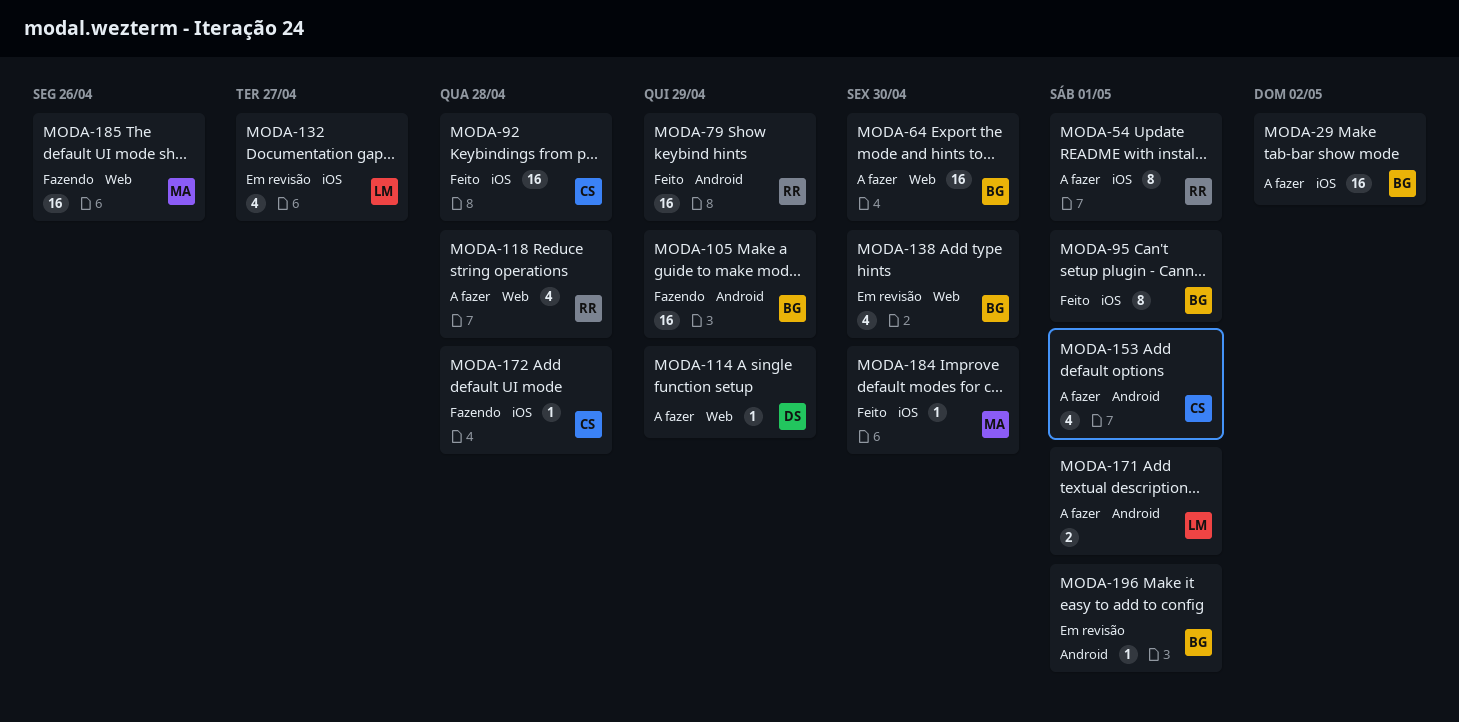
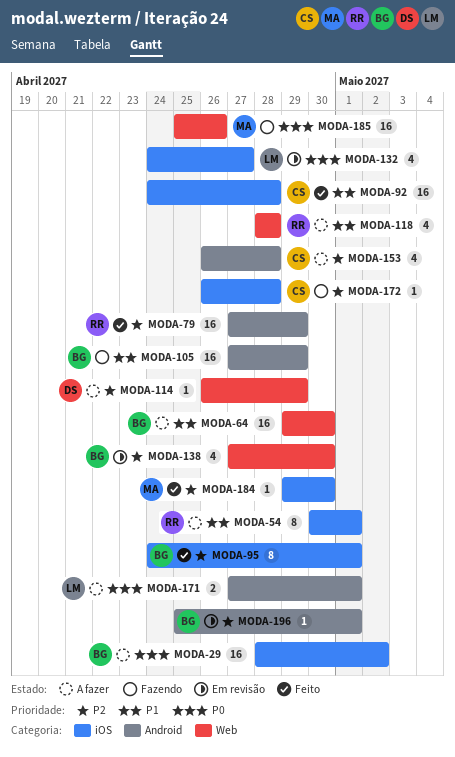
MODA-153, due: May 1 -> Apr 28

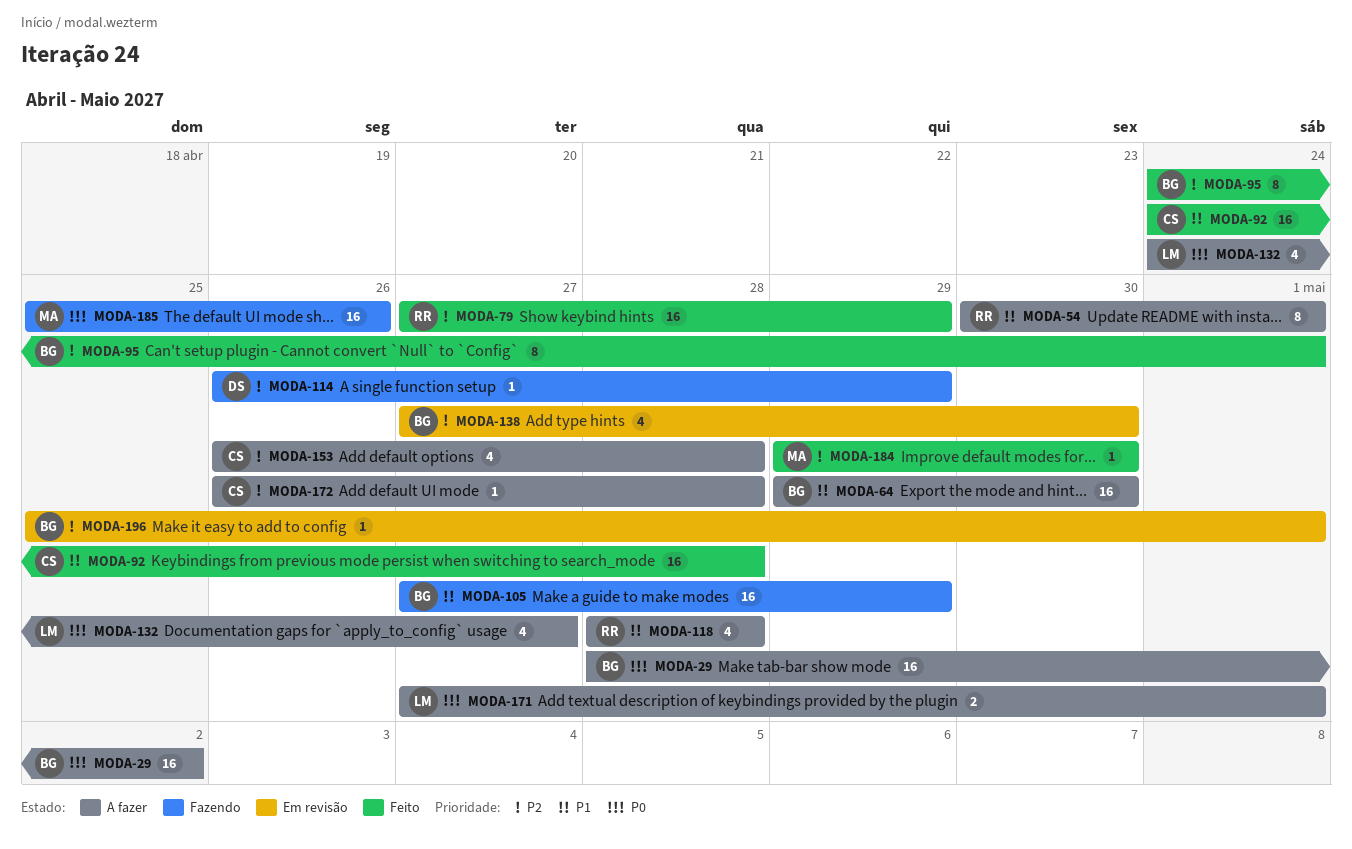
MODA-114, status: A fazer -> Fazendo
MODA-132, status: Em revisão -> A fazer
MODA-172, status: Fazendo -> A fazer

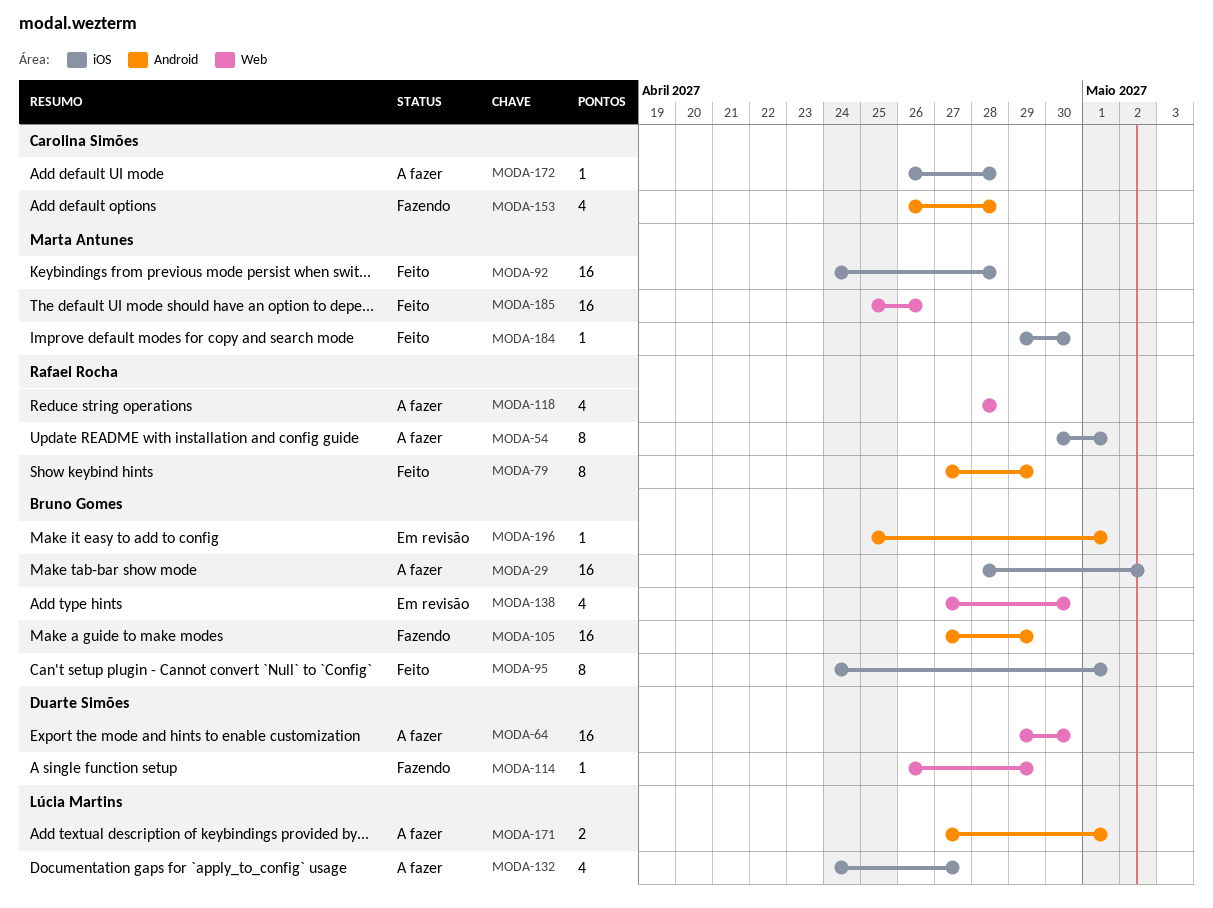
MODA-64, owner: Bruno Gomes -> Duarte Simões
MODA-79, estimate: 16 -> 8
MODA-92, owner: Carolina Simões -> Marta Antunes
MODA-153, status: A fazer -> Fazendo
MODA-185, status: Fazendo -> Feito

